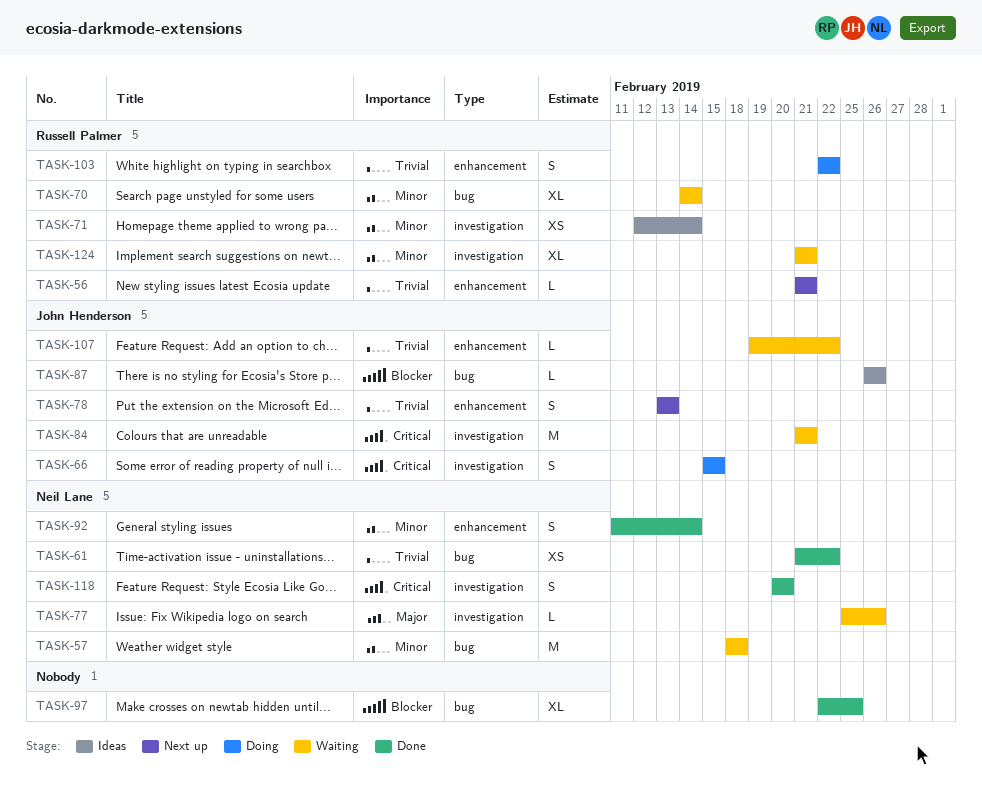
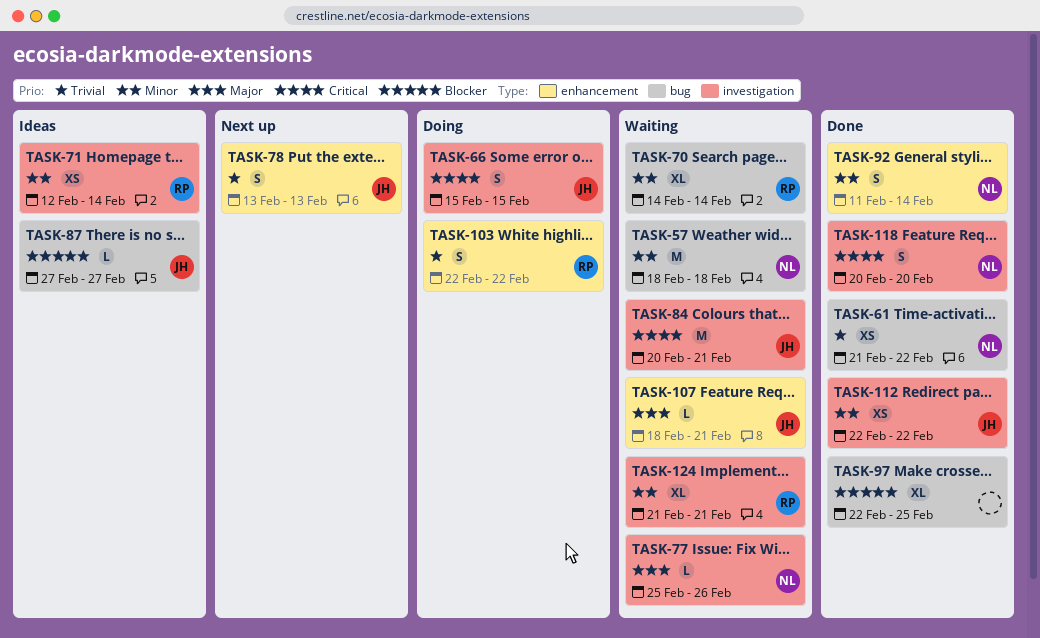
TASK-56: present -> none
TASK-84, start: Feb 21 -> Feb 20
TASK-87, start: Feb 26 -> Feb 27
TASK-87, due: Feb 26 -> Feb 27
TASK-107, priority: Trivial -> Major
TASK-107, start: Feb 19 -> Feb 18
TASK-107, due: Feb 22 -> Feb 21
TASK-112: none -> present

